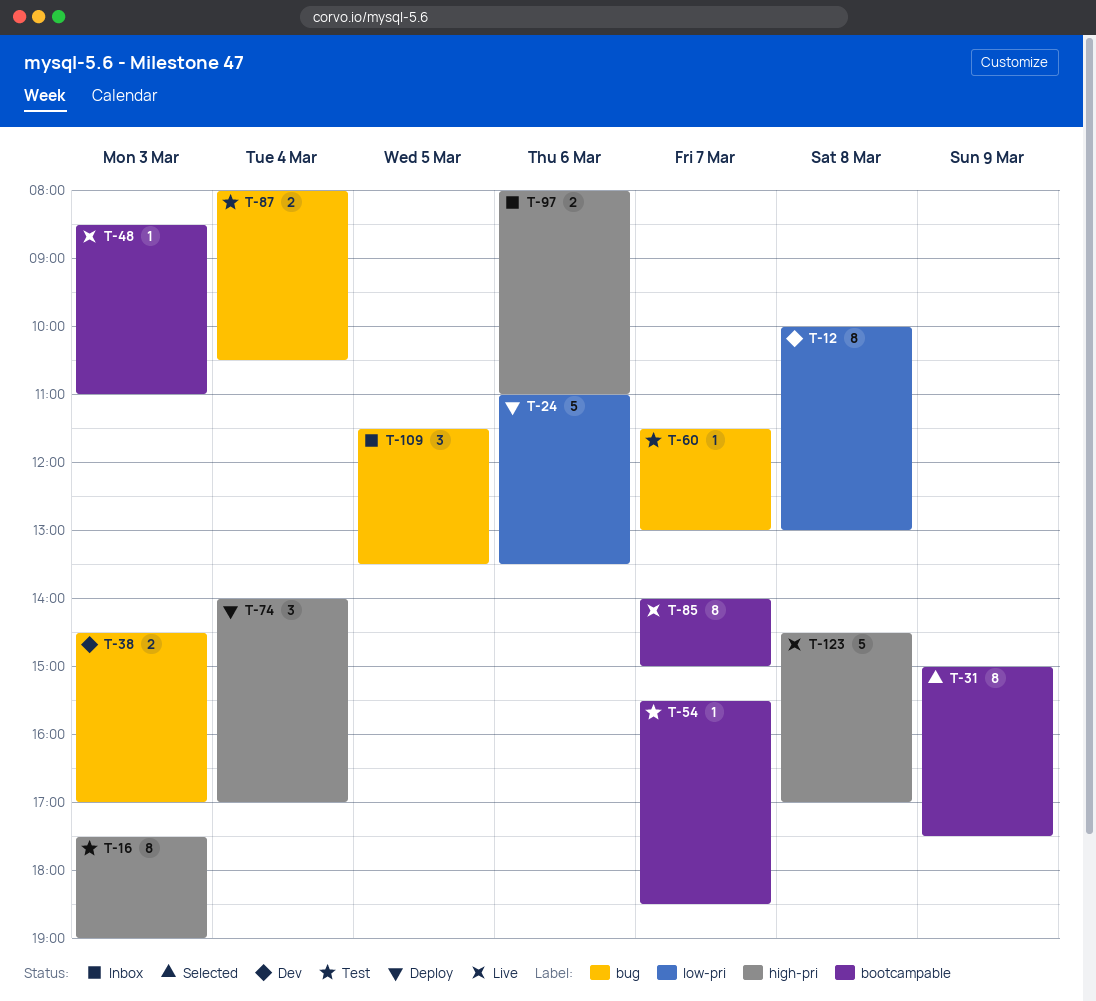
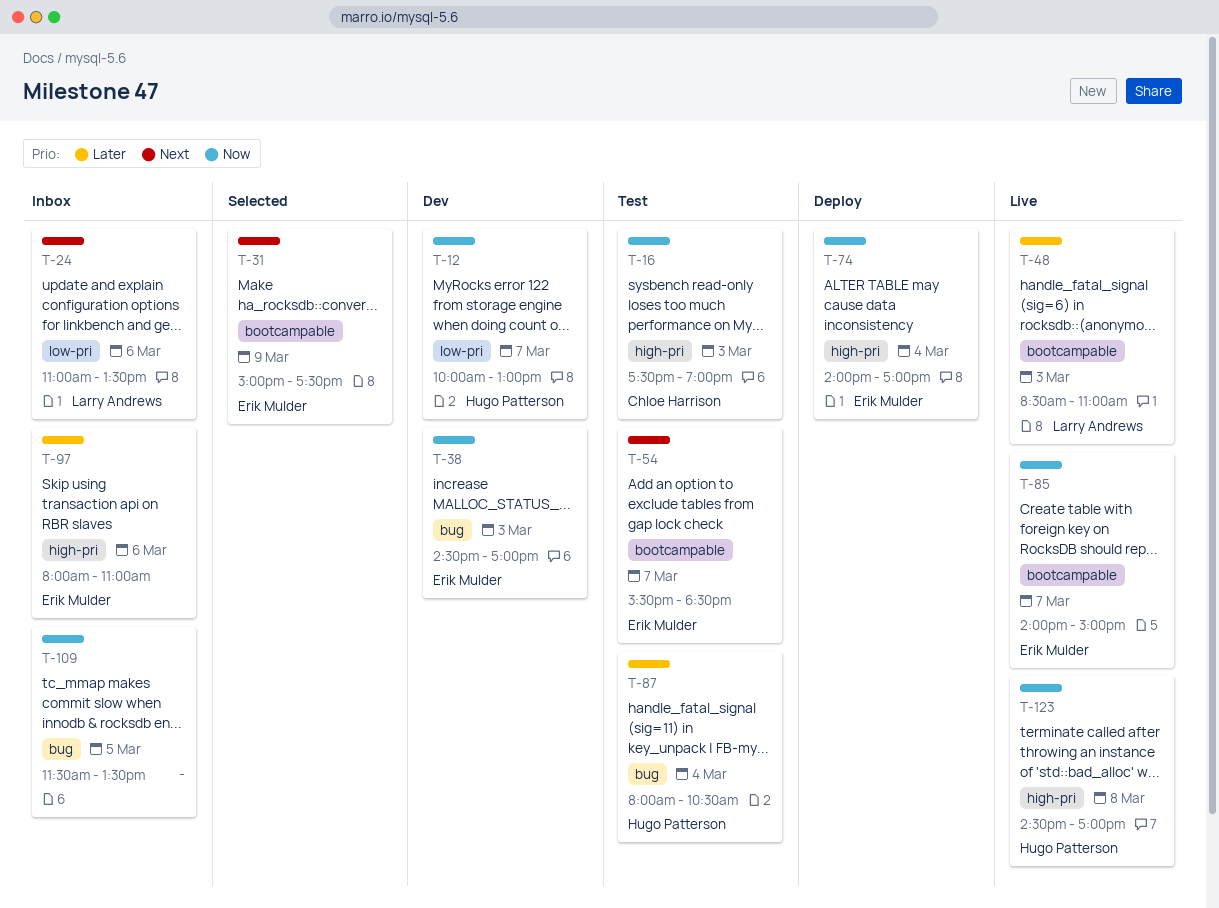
T-12, day: Mar 8 -> Mar 7
T-24, status: Deploy -> Inbox
T-60: present -> none

